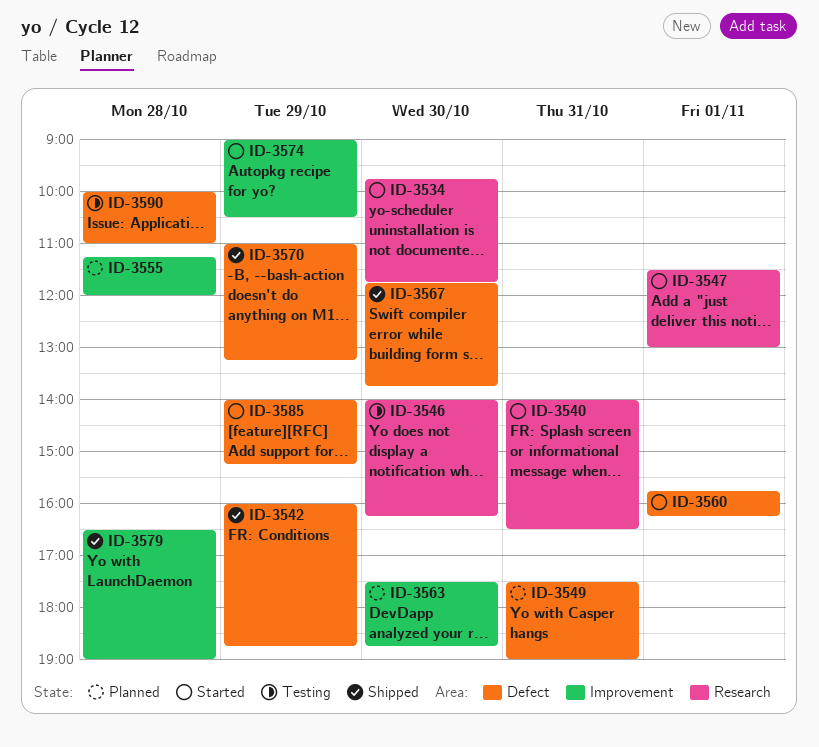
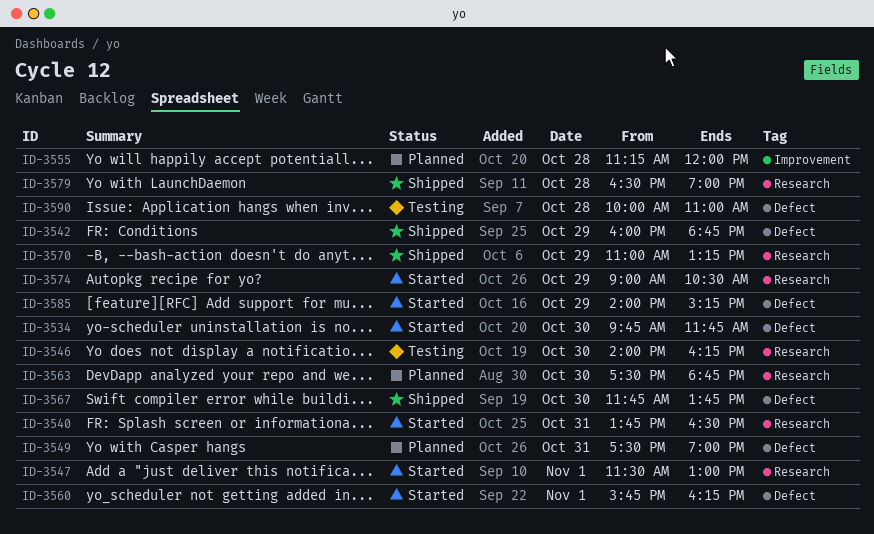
ID-3534, label: Research -> Defect
ID-3540, begins: 14:00 -> 13:45
ID-3563, label: Improvement -> Research
ID-3570, label: Defect -> Research
ID-3574, label: Improvement -> Research
ID-3579, label: Improvement -> Research

